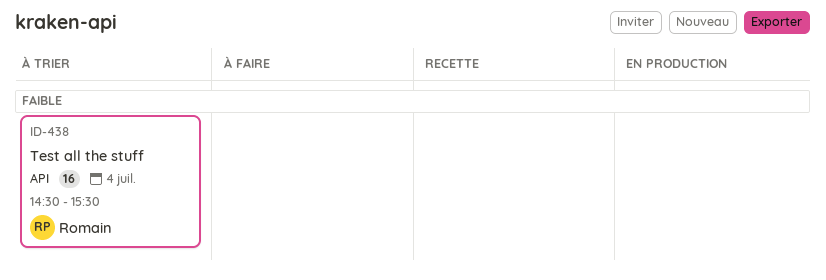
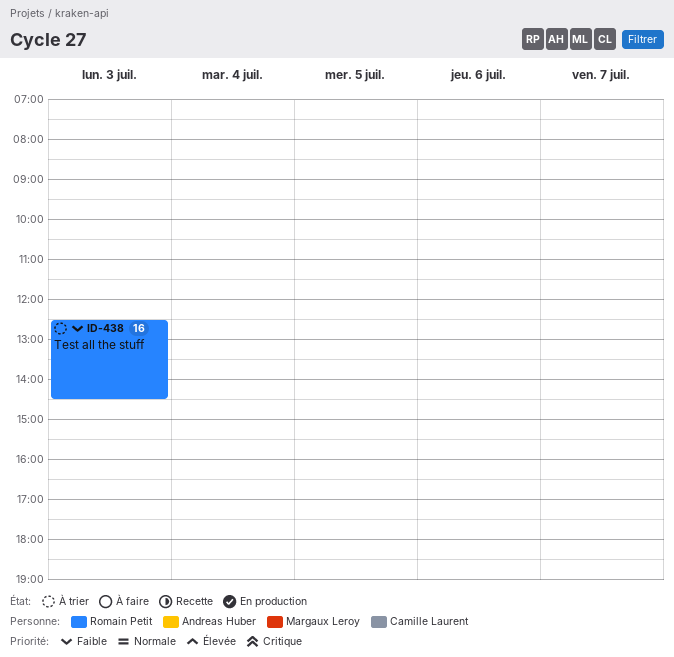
ID-438, day: Jul 4 -> Jul 3
ID-438, begins: 14:30 -> 12:30
ID-438, ends: 15:30 -> 14:30

